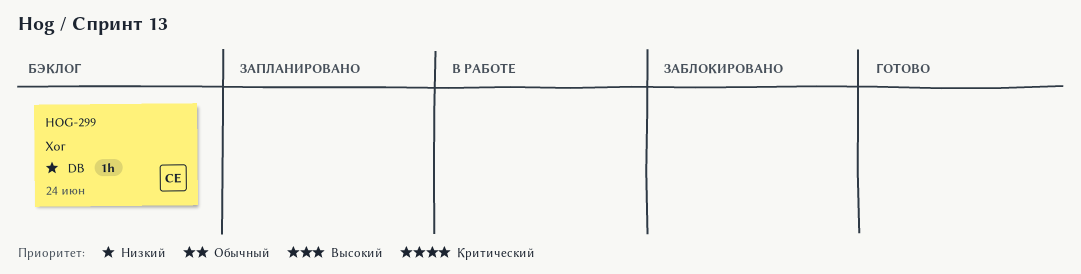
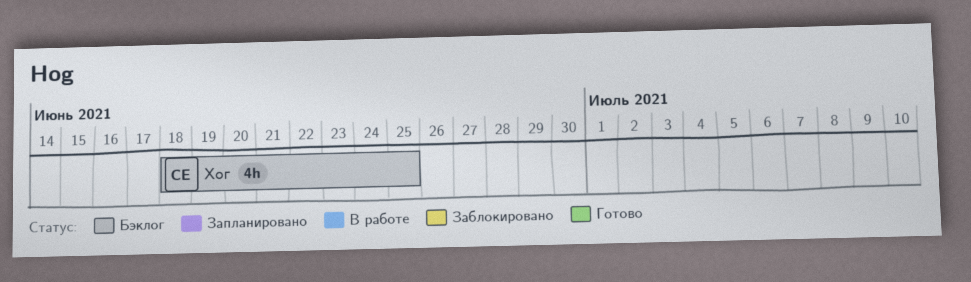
Хог, estimate: 1h -> 4h
Хог, due: Jun 24 -> Jun 25

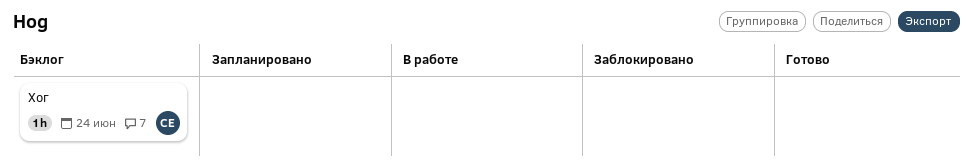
Хог, estimate: 4h -> 1h
Хог, due: Jun 25 -> Jun 24

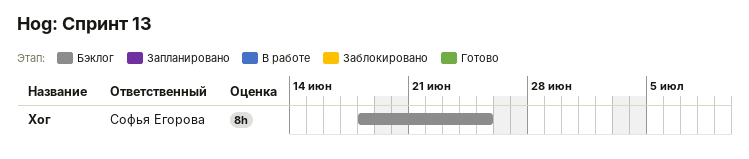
Хог, estimate: 1h -> 8h
Хог, due: Jun 24 -> Jun 25

